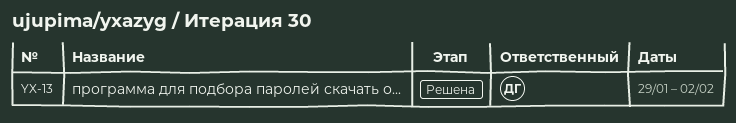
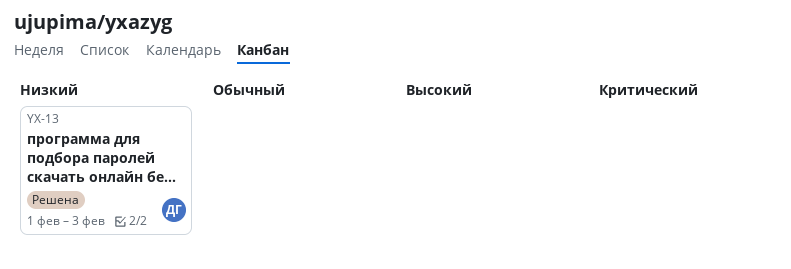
YX-13, start: Jan 29 -> Feb 1
YX-13, due: Feb 2 -> Feb 3

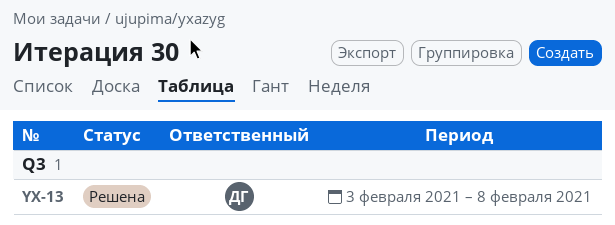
YX-13, start: Feb 1 -> Feb 3
YX-13, due: Feb 3 -> Feb 8

